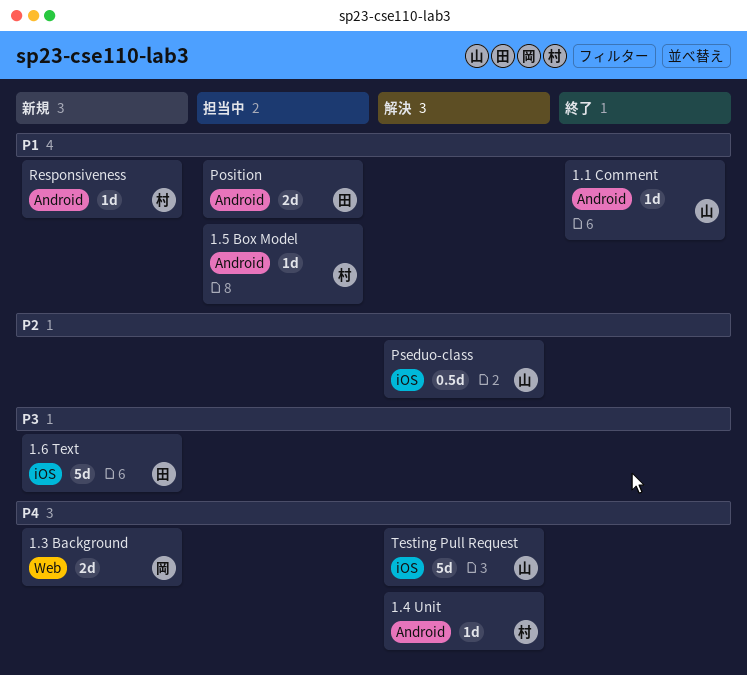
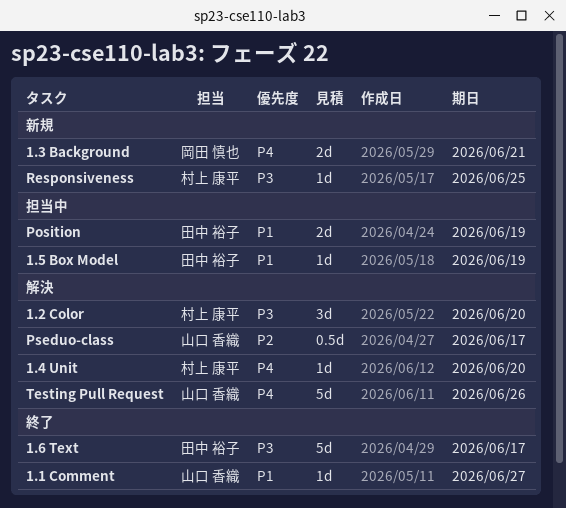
1.2 Color: none -> present
1.5 Box Model, owner: 村上 康平 -> 田中 裕子
1.6 Text, status: 新規 -> 終了
Responsiveness, priority: P1 -> P3

